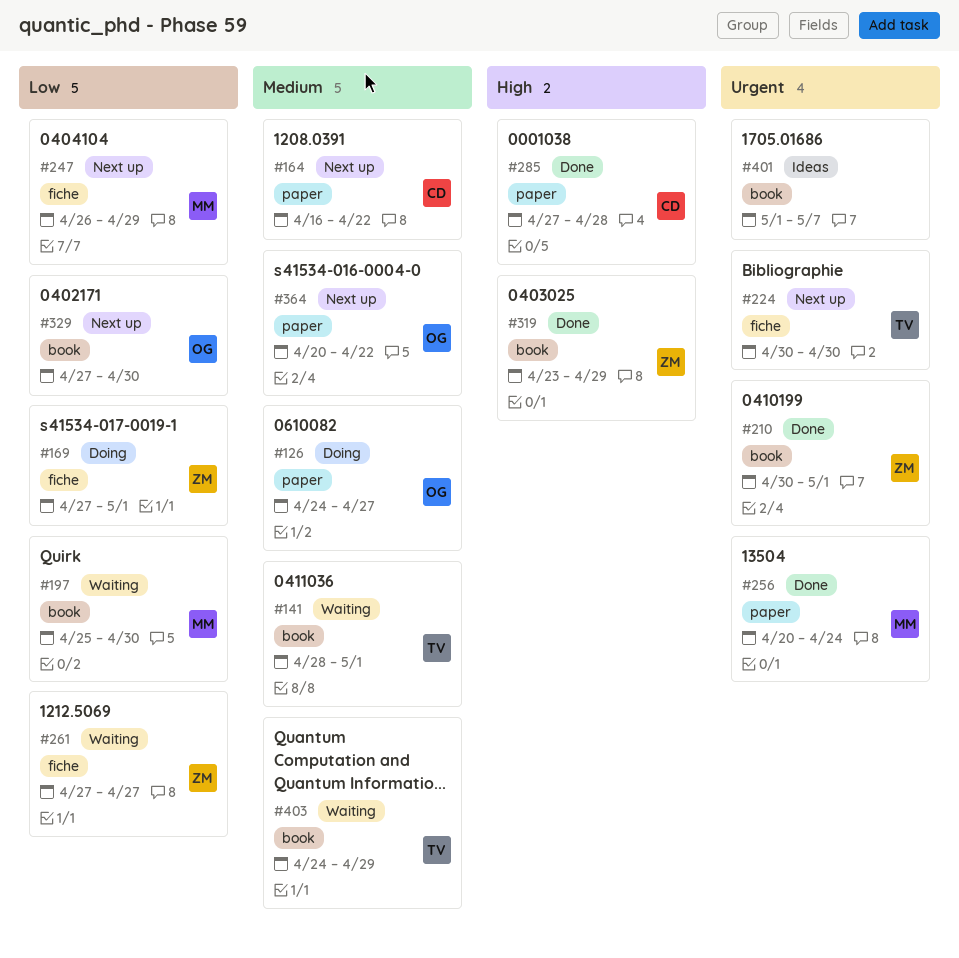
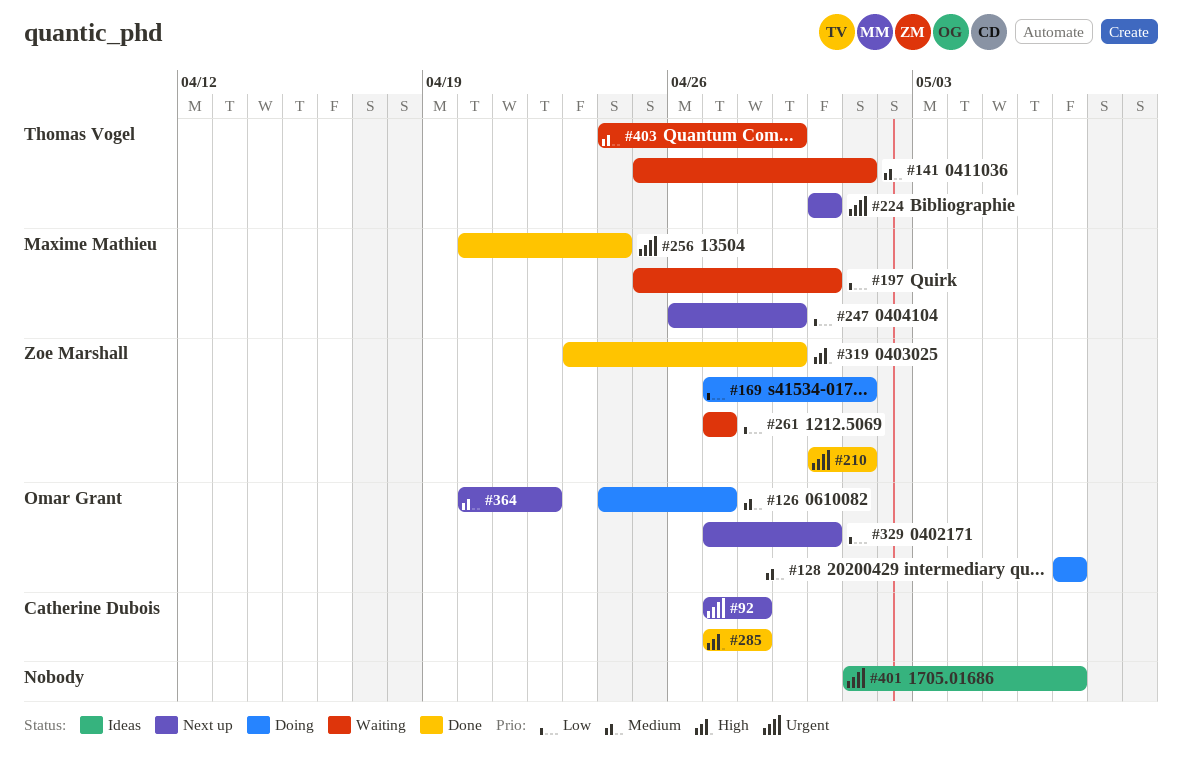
#92: none -> present
#128: none -> present
#141, start: Apr 28 -> Apr 25
#164: present -> none

